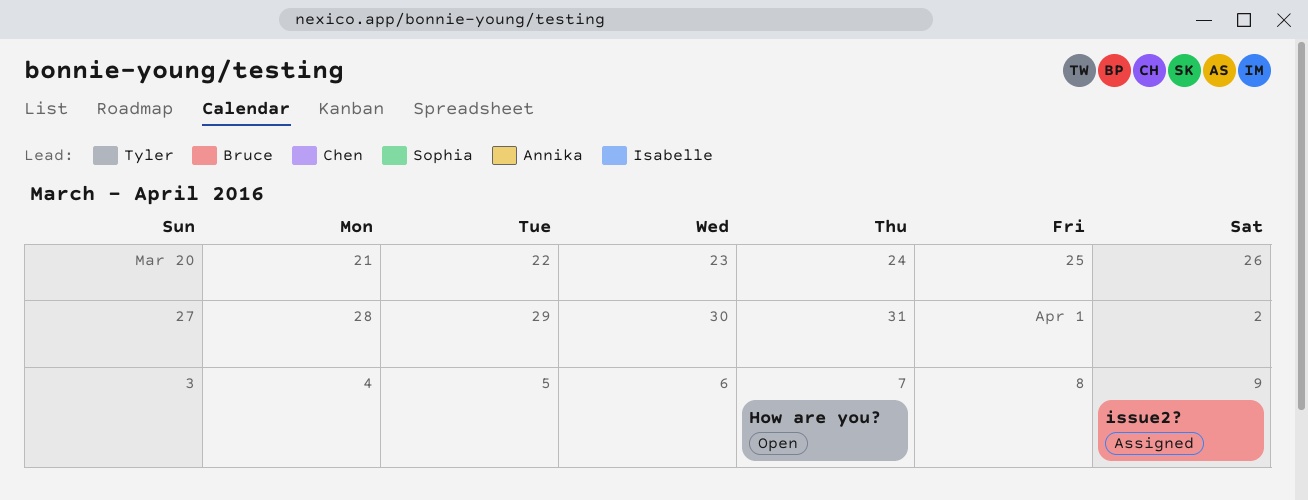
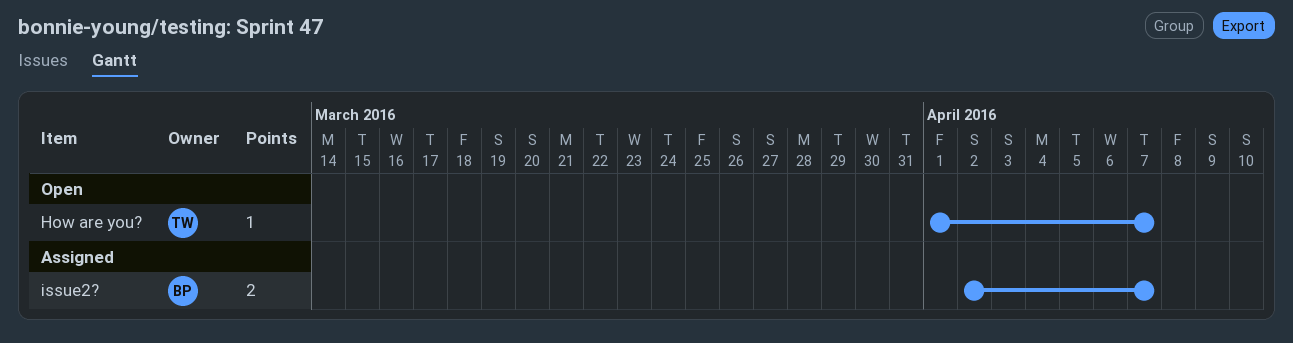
issue2?, due: Apr 9 -> Apr 7

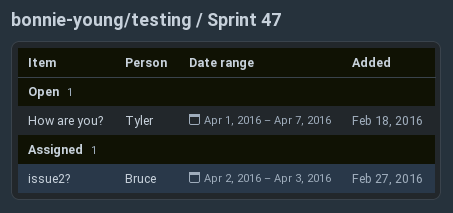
issue2?, due: Apr 7 -> Apr 3

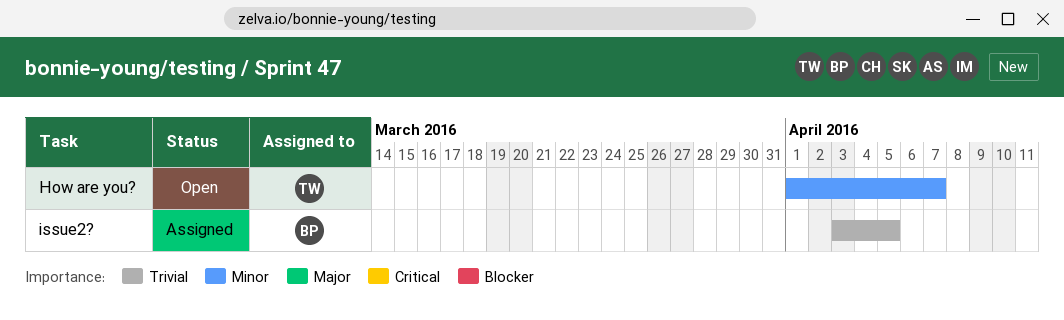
issue2?, start: Apr 2 -> Apr 3
issue2?, due: Apr 3 -> Apr 5

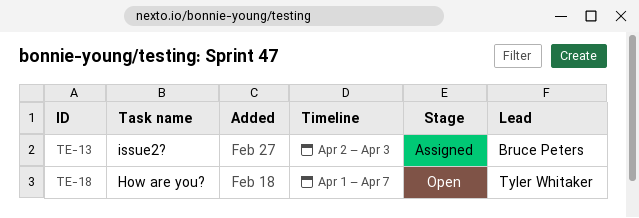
issue2?, start: Apr 3 -> Apr 2
issue2?, due: Apr 5 -> Apr 3

